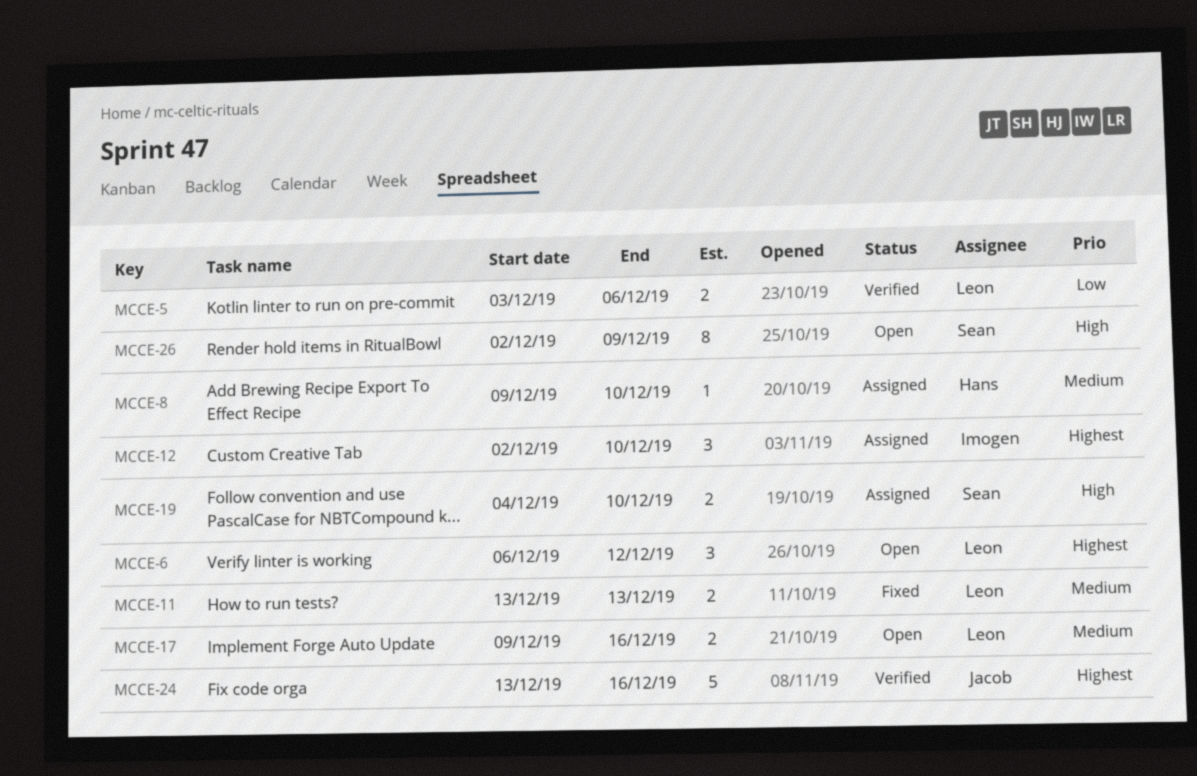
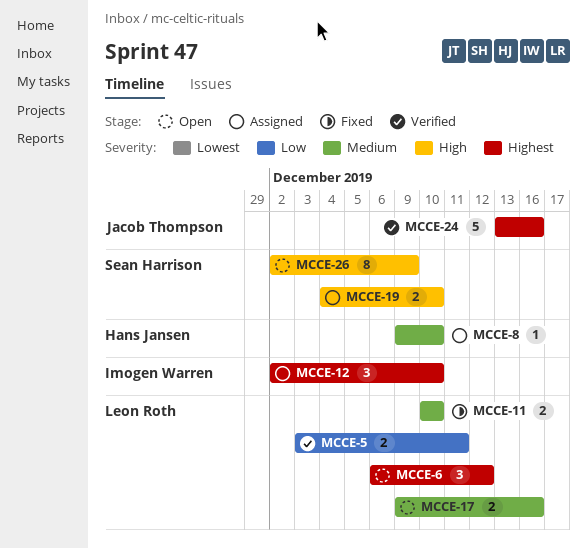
MCCE-5, due: Dec 6 -> Dec 11
MCCE-11, start: Dec 13 -> Dec 10
MCCE-11, due: Dec 13 -> Dec 10

